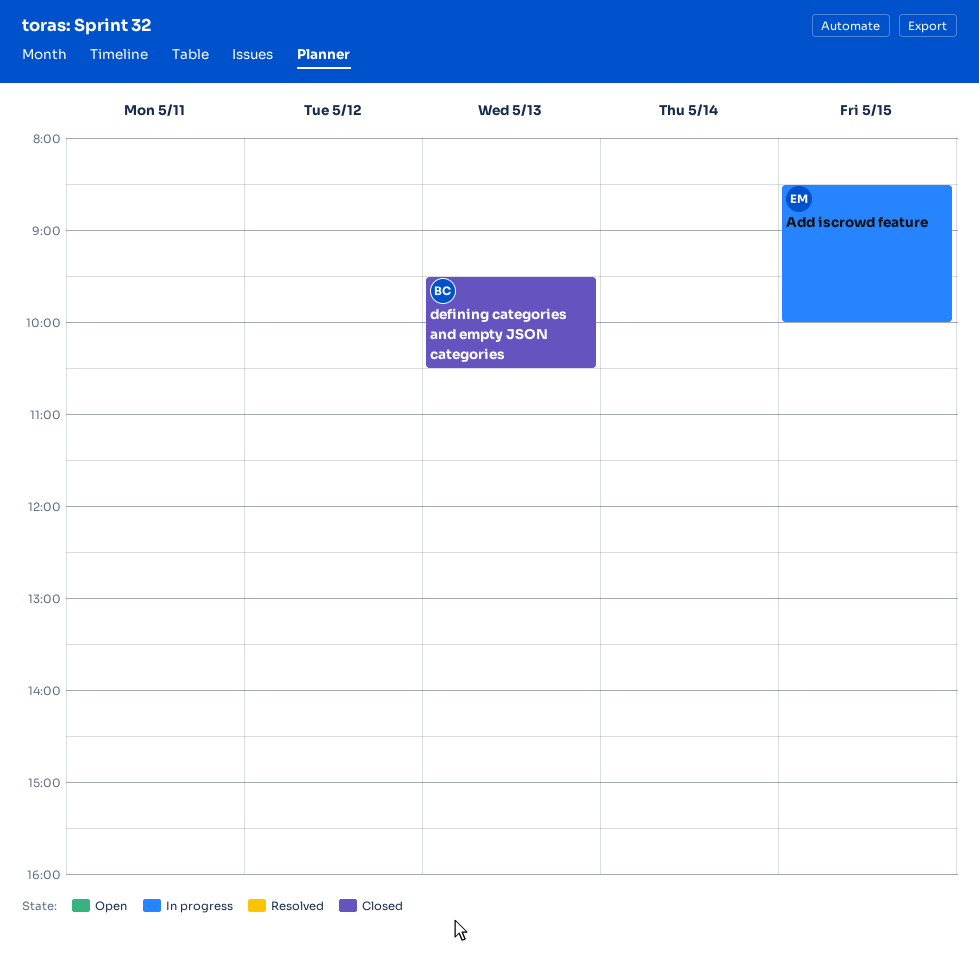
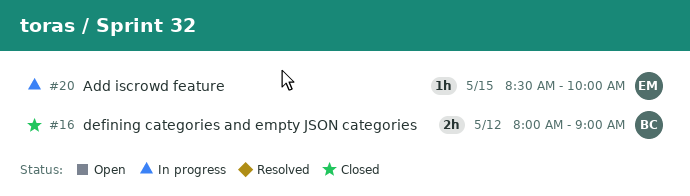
defining categories and empty JSON categories, day: May 13 -> May 12
defining categories and empty JSON categories, begins: 09:30 -> 08:00
defining categories and empty JSON categories, ends: 10:30 -> 09:00

